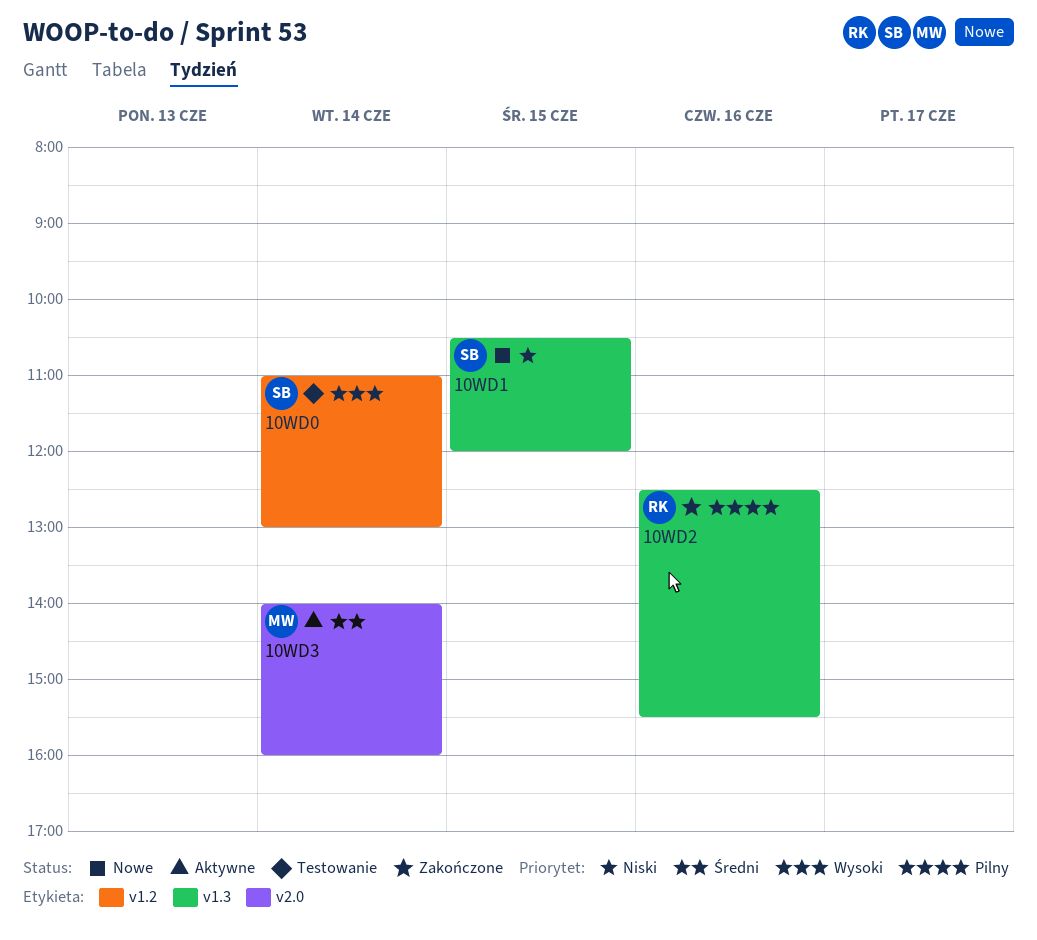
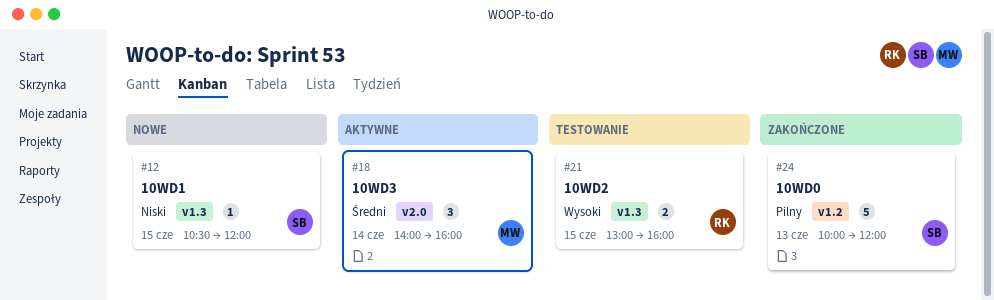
10WD0, status: Testowanie -> Zakończone
10WD0, priority: Wysoki -> Pilny
10WD0, day: Jun 14 -> Jun 13
10WD0, begins: 11:00 -> 10:00
10WD0, ends: 13:00 -> 12:00
10WD2, status: Zakończone -> Testowanie
10WD2, priority: Pilny -> Wysoki
10WD2, day: Jun 16 -> Jun 15
10WD2, begins: 12:30 -> 13:00
10WD2, ends: 15:30 -> 16:00

